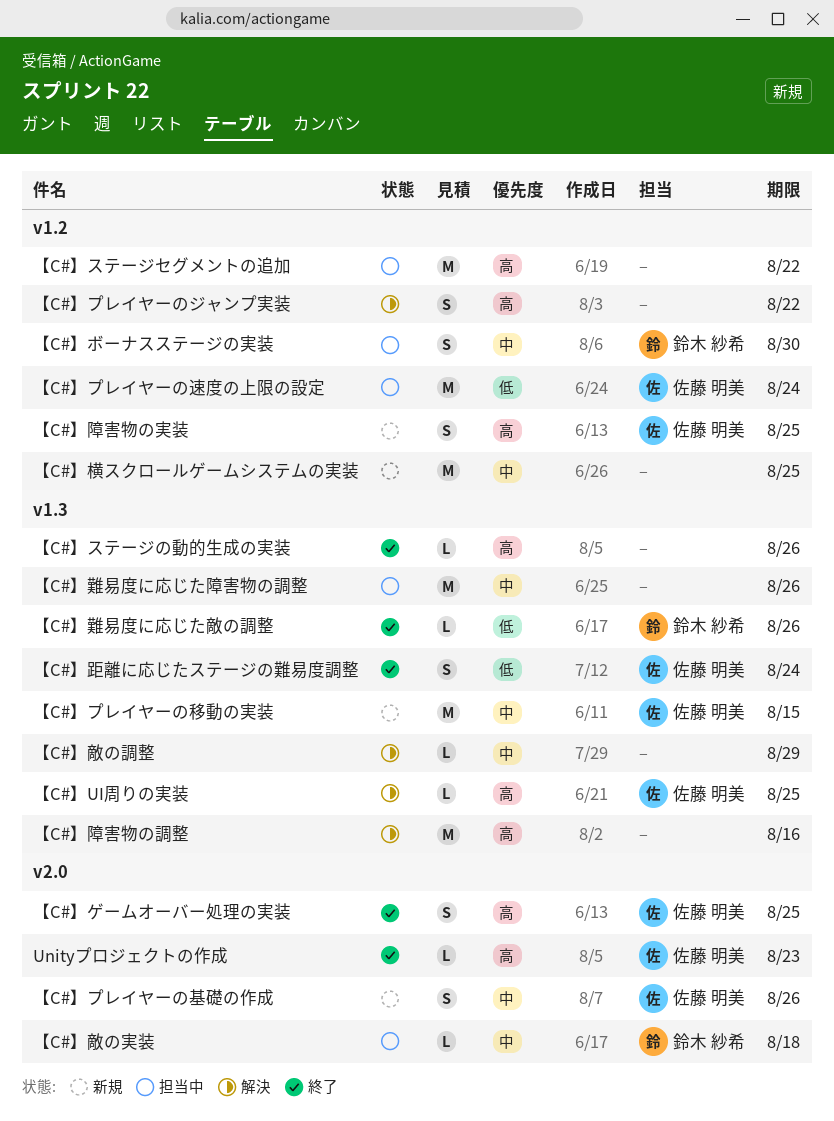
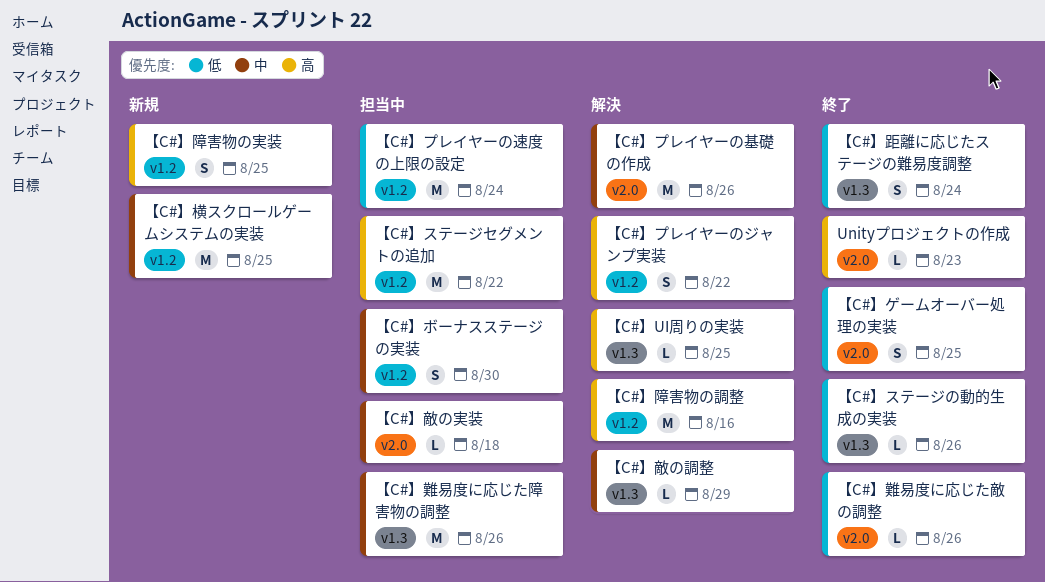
【C#】ゲームオーバー処理の実装, priority: 高 -> 低
【C#】ステージの動的生成の実装, priority: 高 -> 低
【C#】プレイヤーの基礎の作成, status: 新規 -> 解決
【C#】プレイヤーの基礎の作成, estimate: S -> M
【C#】プレイヤーの移動の実装: present -> none
【C#】障害物の調整, label: v1.3 -> v1.2
【C#】難易度に応じた敵の調整, label: v1.3 -> v2.0

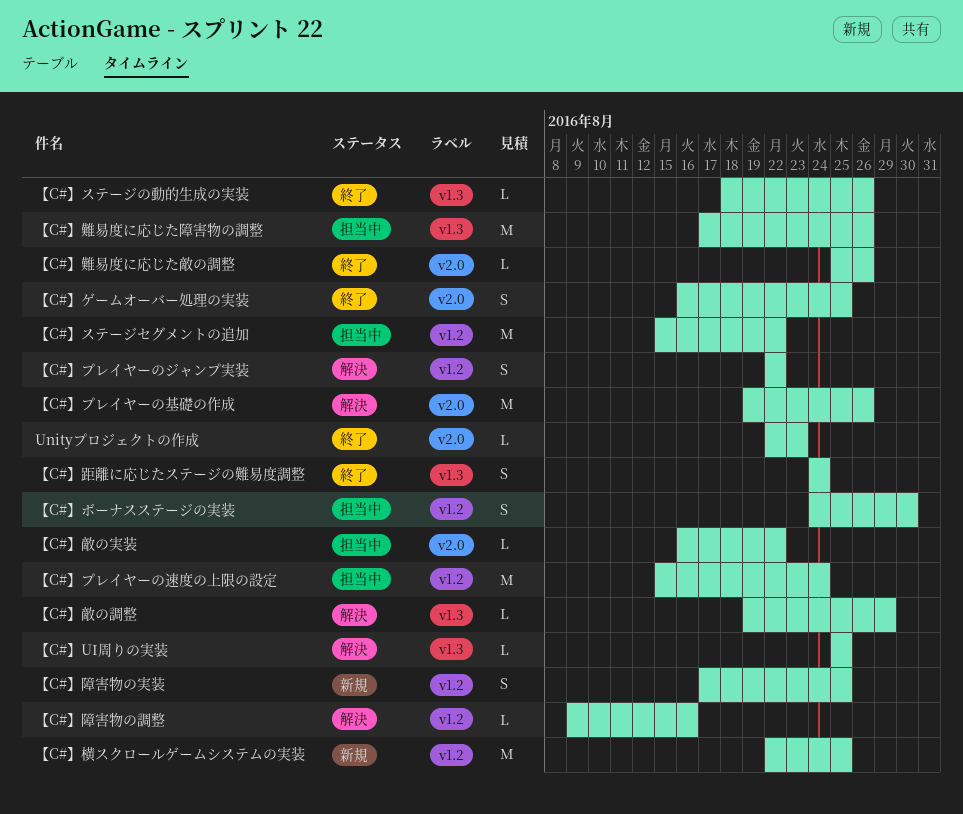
【C#】敵の実装, due: Aug 18 -> Aug 22
【C#】障害物の調整, estimate: M -> L

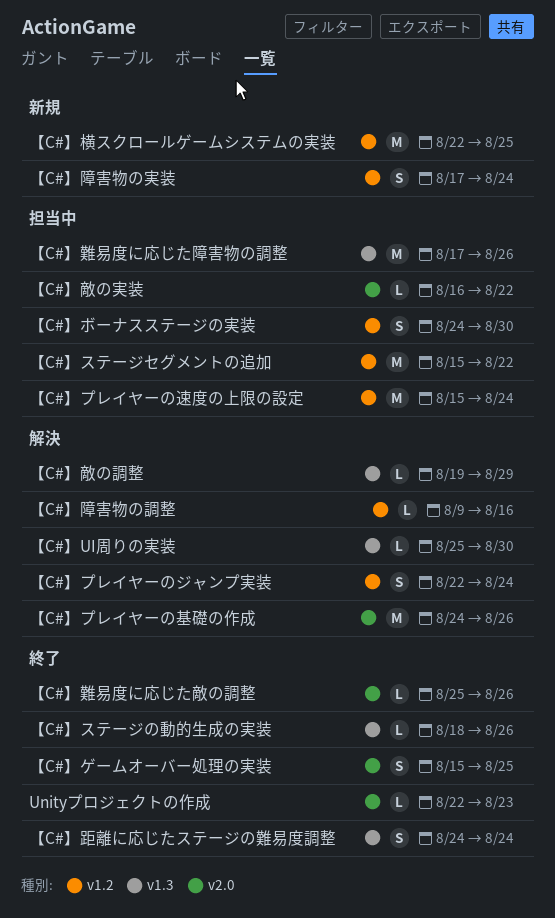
【C#】UI周りの実装, due: Aug 25 -> Aug 30
【C#】ゲームオーバー処理の実装, start: Aug 16 -> Aug 15
【C#】プレイヤーのジャンプ実装, due: Aug 22 -> Aug 24
【C#】プレイヤーの基礎の作成, start: Aug 19 -> Aug 24
【C#】障害物の実装, due: Aug 25 -> Aug 24

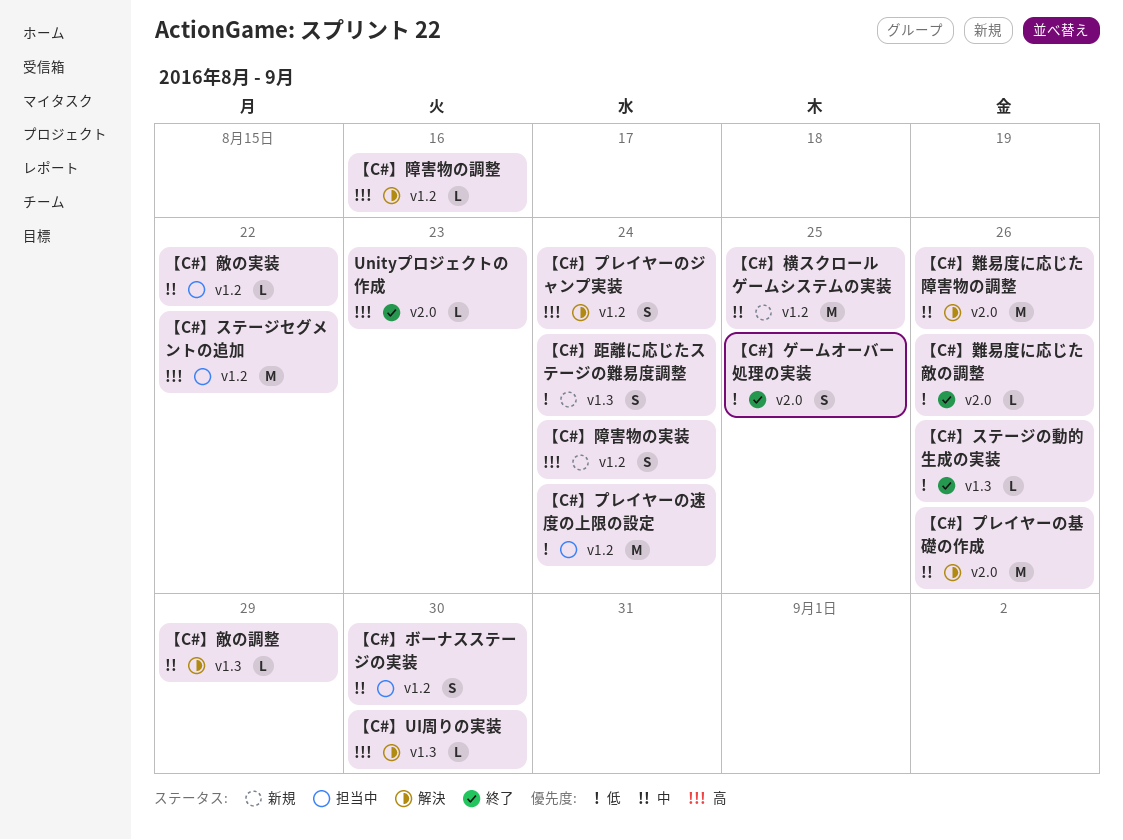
【C#】敵の実装, label: v2.0 -> v1.2
【C#】距離に応じたステージの難易度調整, status: 終了 -> 新規
【C#】難易度に応じた障害物の調整, status: 担当中 -> 解決
【C#】難易度に応じた障害物の調整, label: v1.3 -> v2.0

